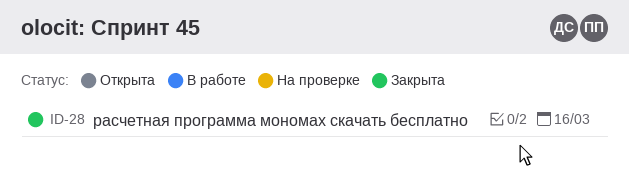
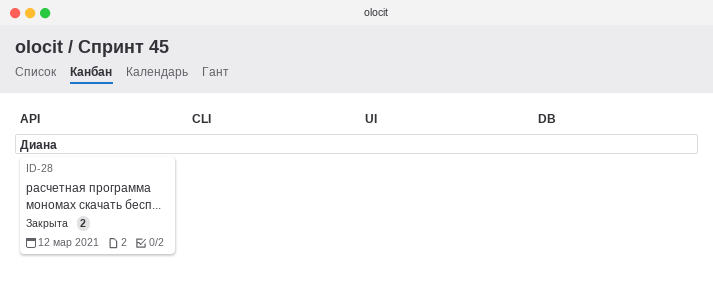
ID-28, due: Mar 16 -> Mar 12

